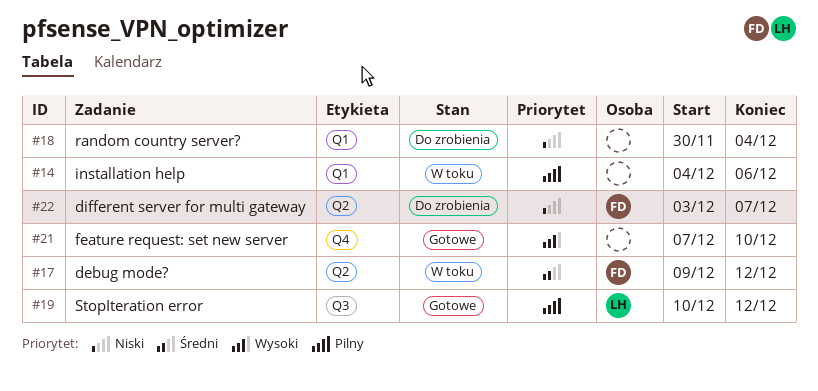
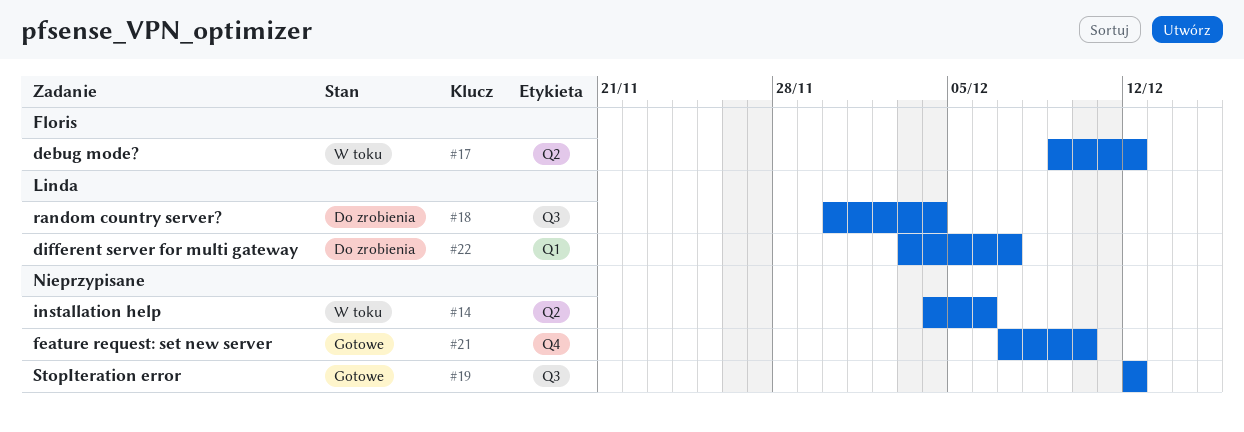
#14, label: Q1 -> Q2
#18, owner: none -> Linda
#18, label: Q1 -> Q3
#19, owner: Linda -> none
#19, start: Dec 10 -> Dec 12
#22, owner: Floris -> Linda
#22, label: Q2 -> Q1

